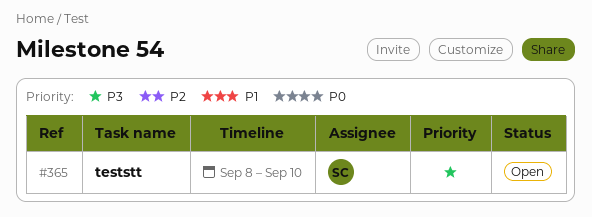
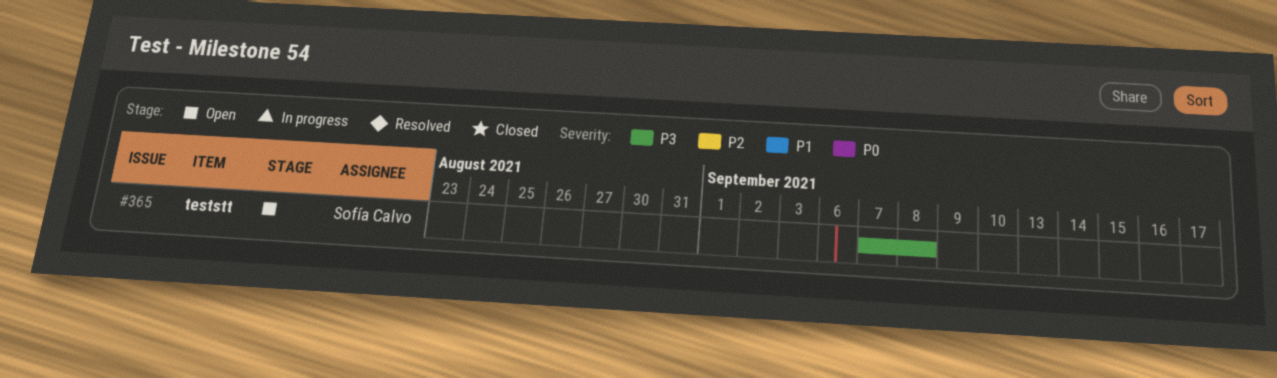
#365, start: Sep 8 -> Sep 7
#365, due: Sep 10 -> Sep 8

